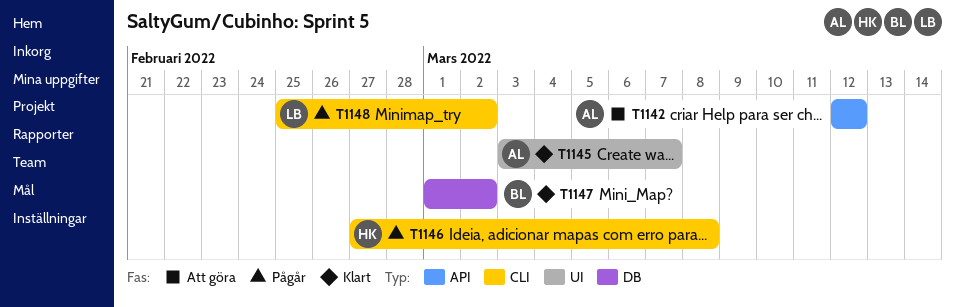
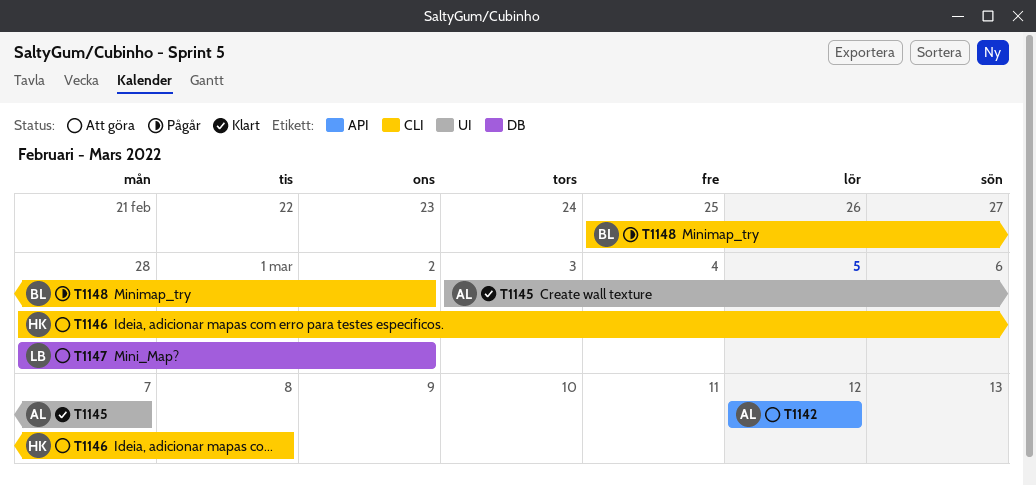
T1146, status: Pågår -> Att göra
T1146, start: Feb 27 -> Feb 28
T1147, status: Klart -> Att göra
T1147, owner: BL -> LB
T1147, start: Mar 1 -> Feb 28
T1148, owner: LB -> BL

